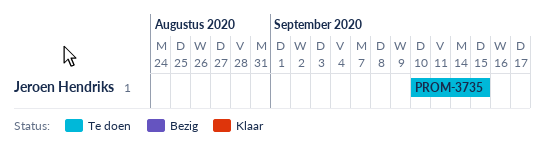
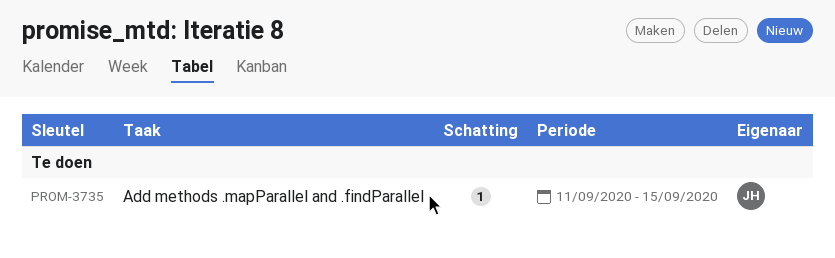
PROM-3735, start: Sep 10 -> Sep 11

